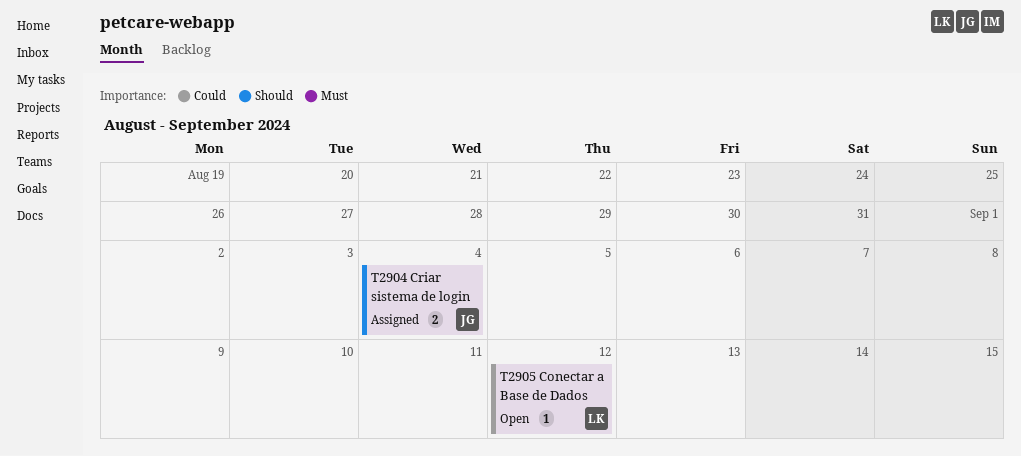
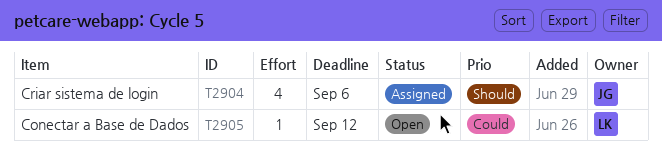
T2904, estimate: 2 -> 4
T2904, due: Sep 4 -> Sep 6

